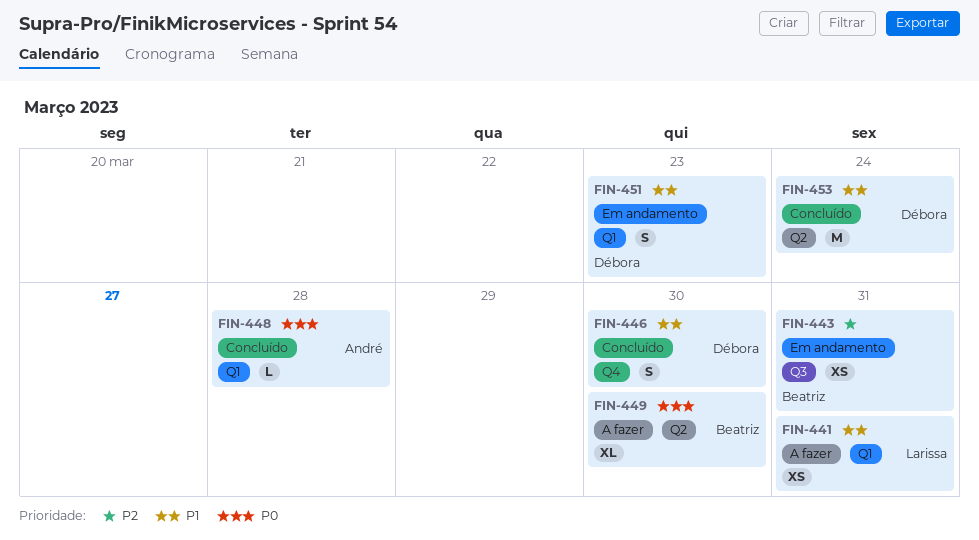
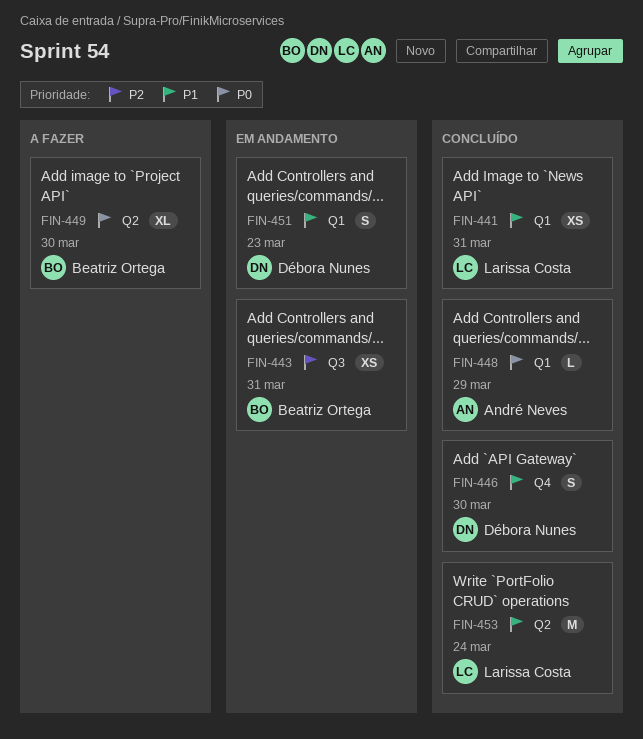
FIN-441, status: A fazer -> Concluído
FIN-448, due: Mar 28 -> Mar 29
FIN-453, owner: Débora Nunes -> Larissa Costa

